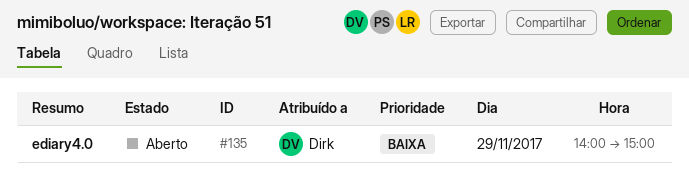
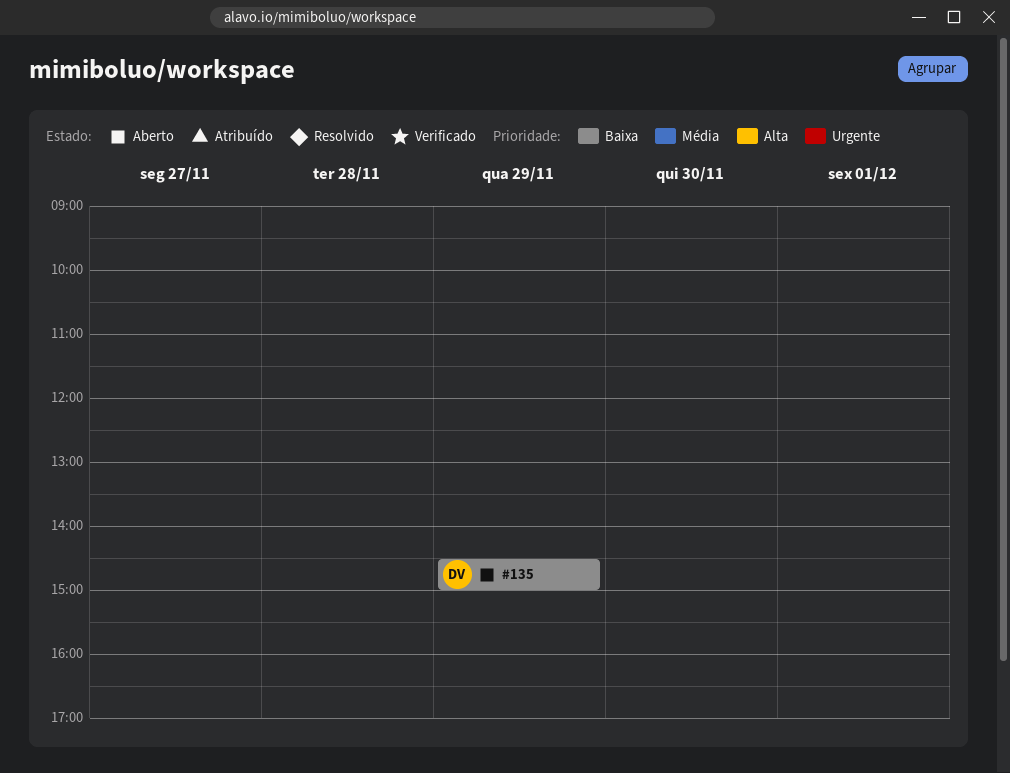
#135, begins: 14:00 -> 14:30

